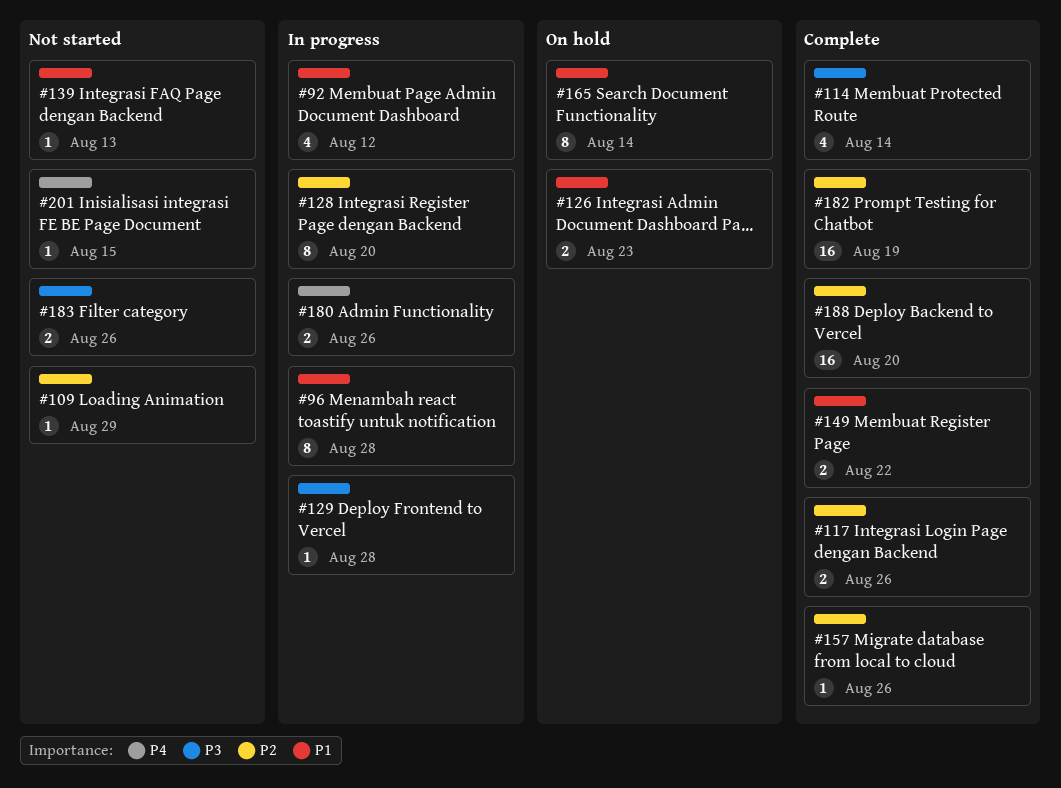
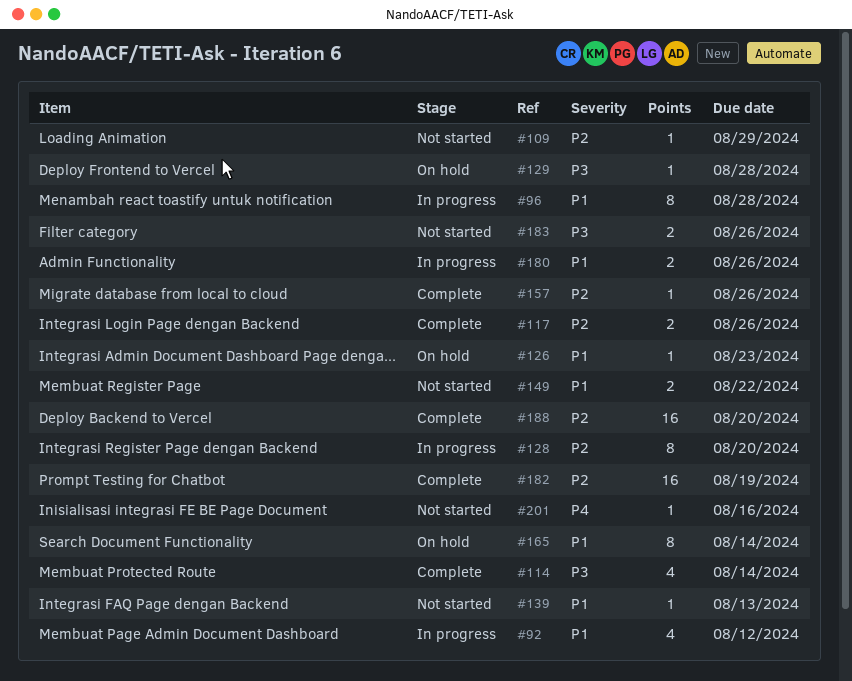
#126, estimate: 2 -> 1
#129, status: In progress -> On hold
#149, status: Complete -> Not started
#180, priority: P4 -> P1
#201, due: Aug 15 -> Aug 16

